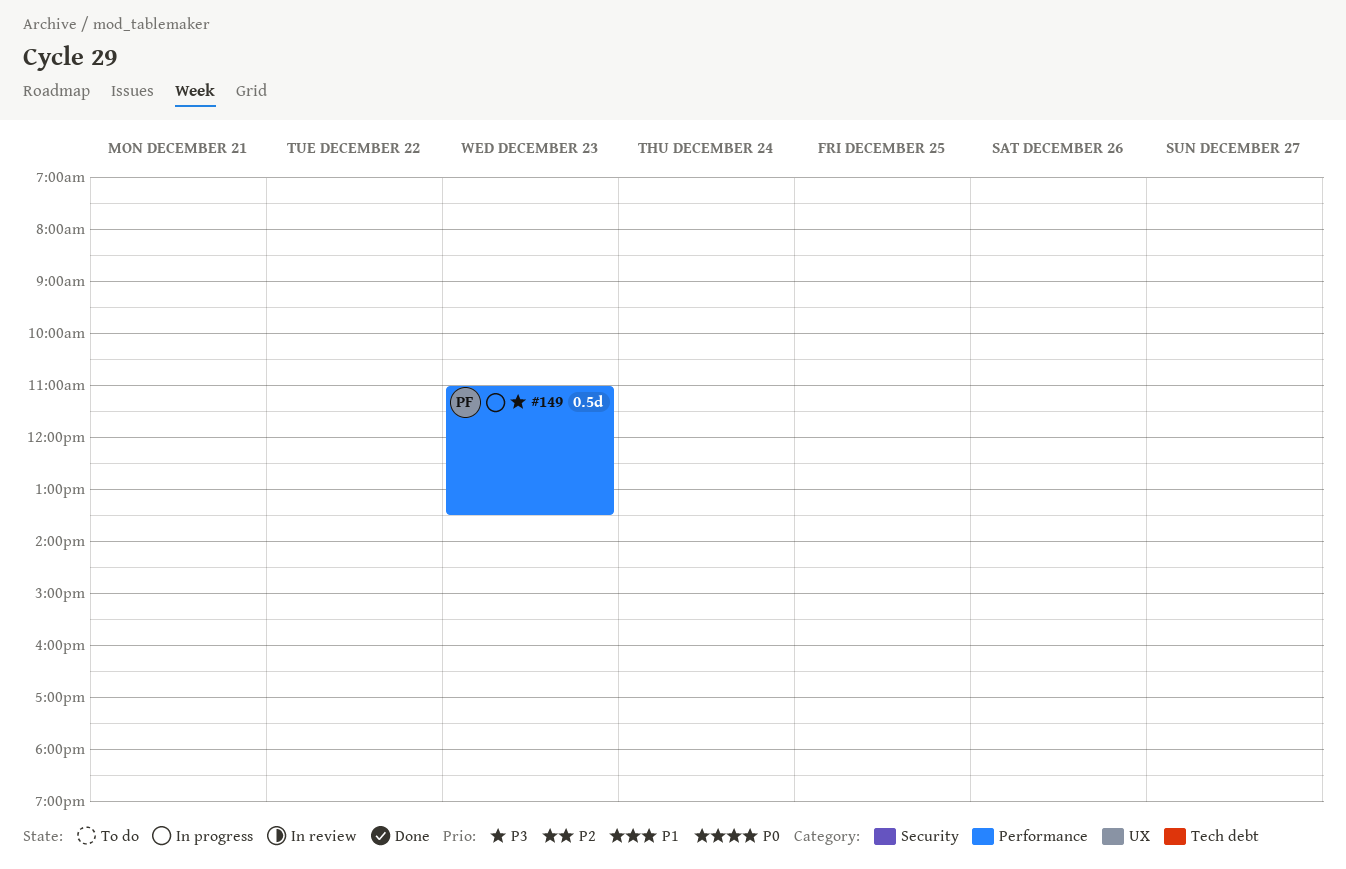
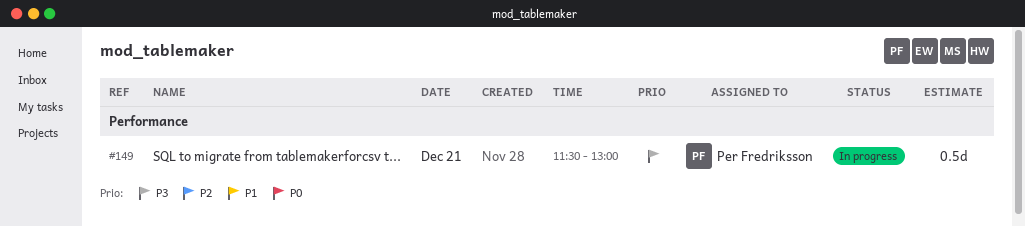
#149, day: Dec 23 -> Dec 21
#149, begins: 11:00 -> 11:30
#149, ends: 13:30 -> 13:00

